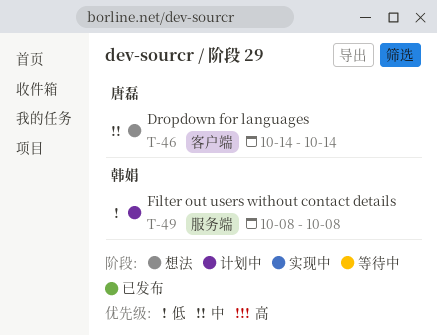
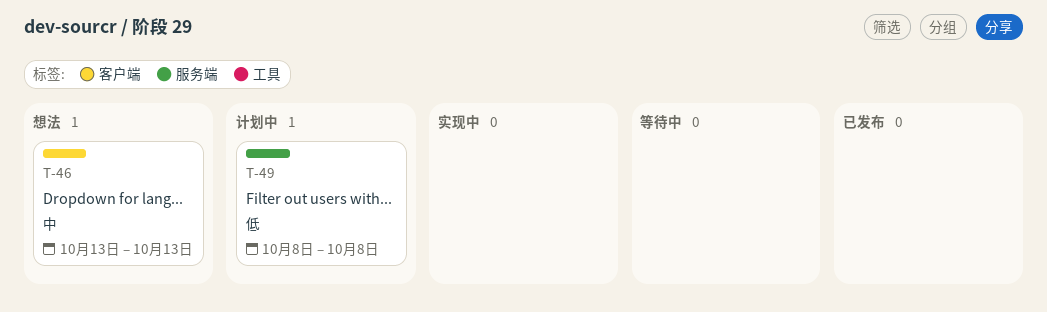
T-46, start: Oct 14 -> Oct 13
T-46, due: Oct 14 -> Oct 13

